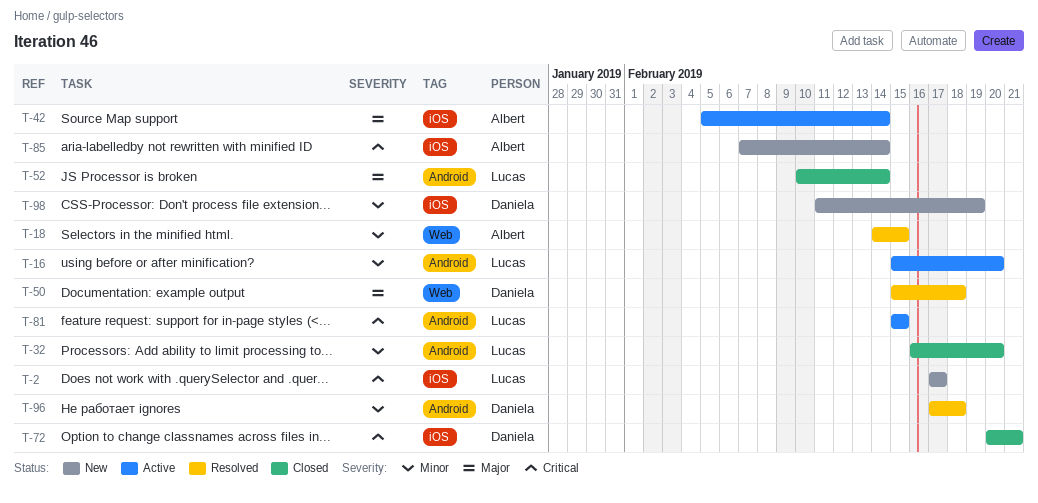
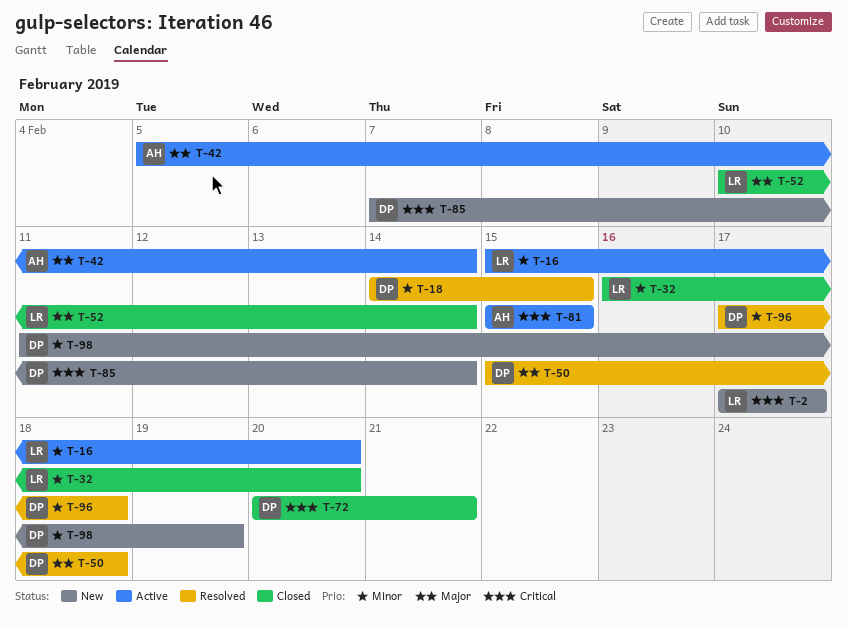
T-18, owner: Albert -> Daniela
T-81, owner: Lucas -> Albert
T-85, owner: Albert -> Daniela

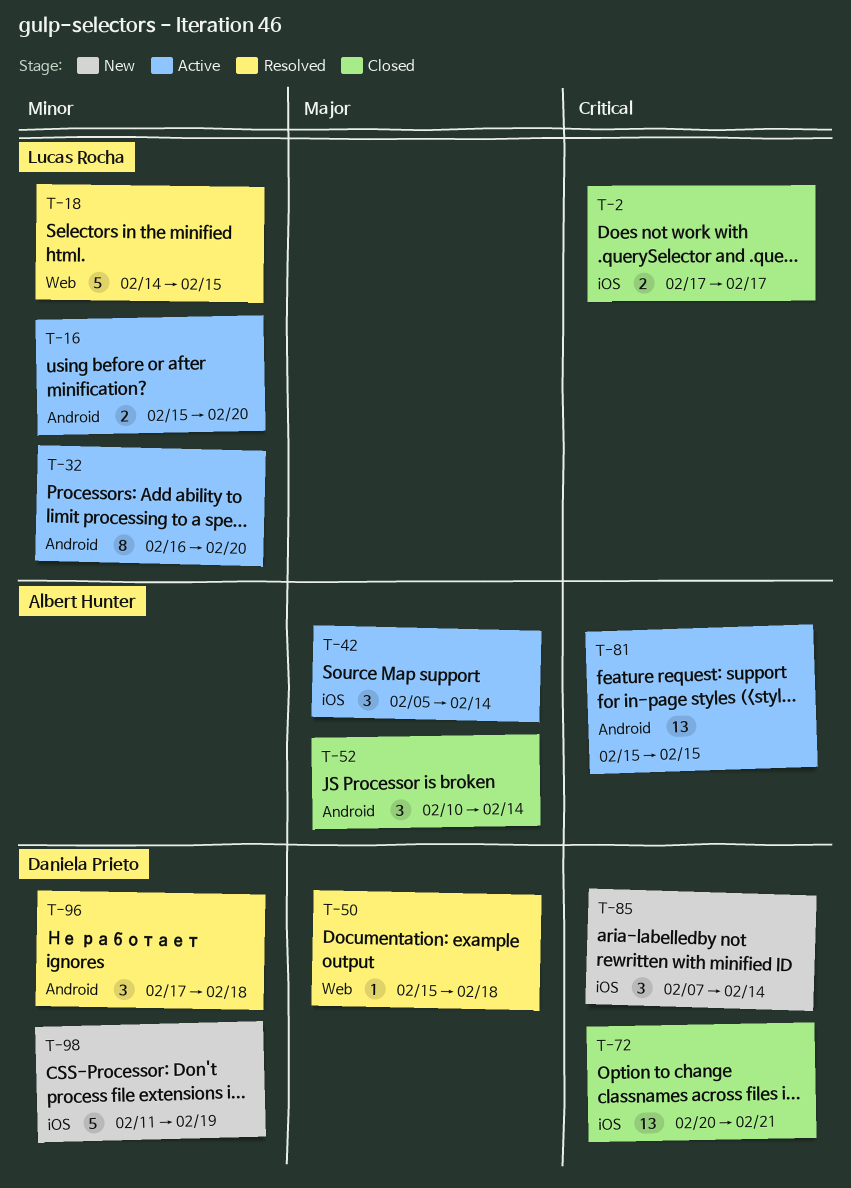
T-2, status: New -> Closed
T-18, owner: Daniela Prieto -> Lucas Rocha
T-32, status: Closed -> Active
T-52, owner: Lucas Rocha -> Albert Hunter

